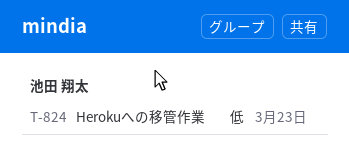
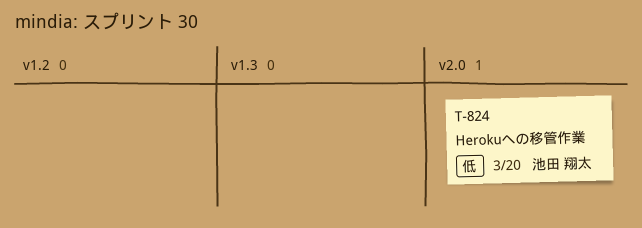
T-824, due: Mar 23 -> Mar 20

